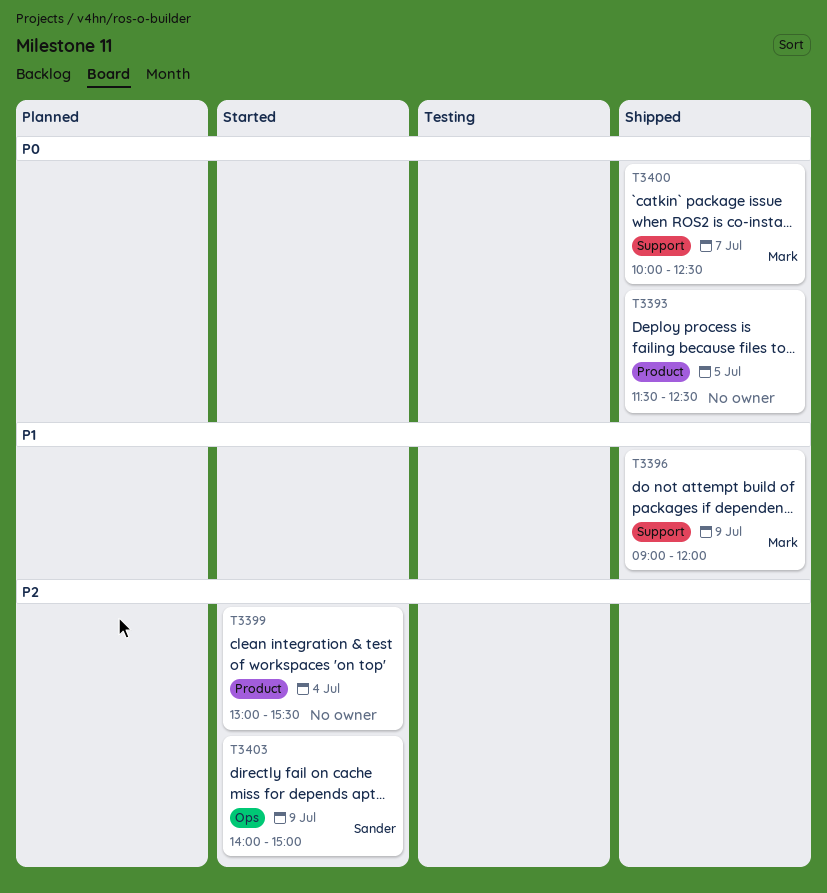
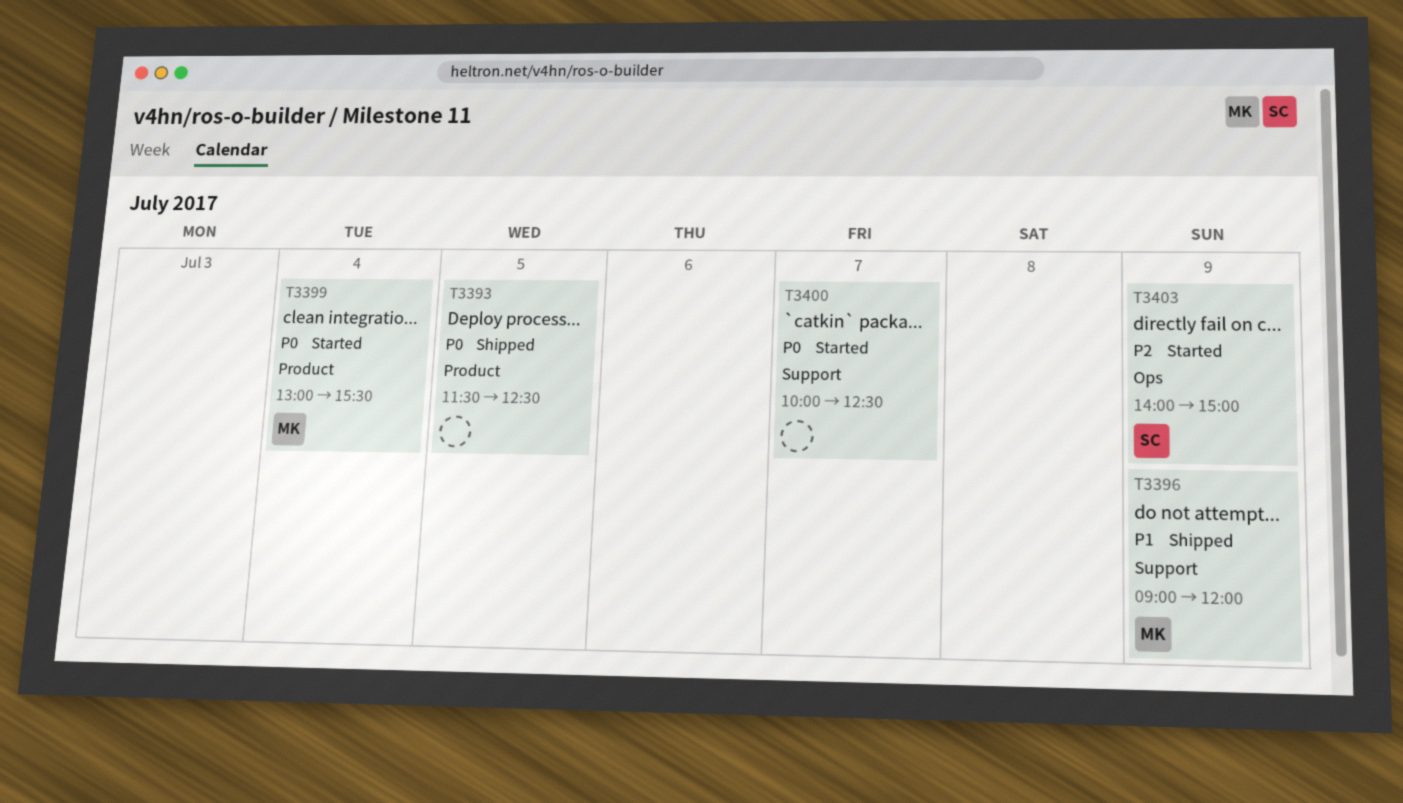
T3399, owner: none -> Mark
T3399, priority: P2 -> P0
T3400, status: Shipped -> Started
T3400, owner: Mark -> none

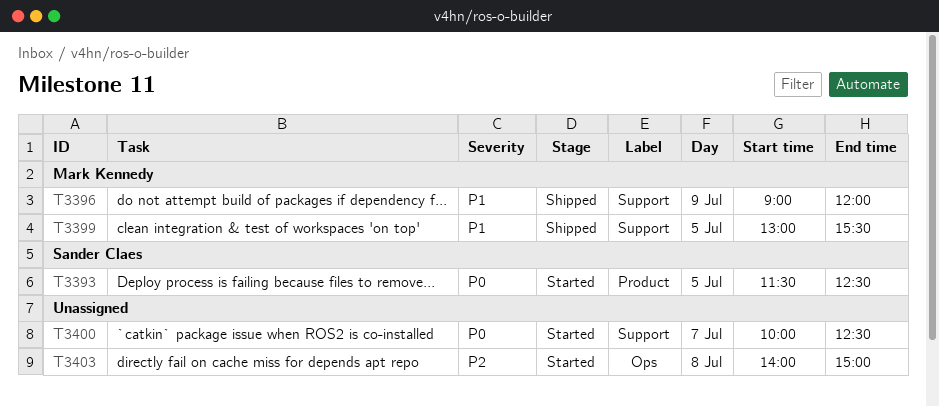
T3393, status: Shipped -> Started
T3393, owner: none -> Sander Claes
T3399, status: Started -> Shipped
T3399, priority: P0 -> P1
T3399, label: Product -> Support
T3399, day: Jul 4 -> Jul 5
T3403, owner: Sander Claes -> none
T3403, day: Jul 9 -> Jul 8

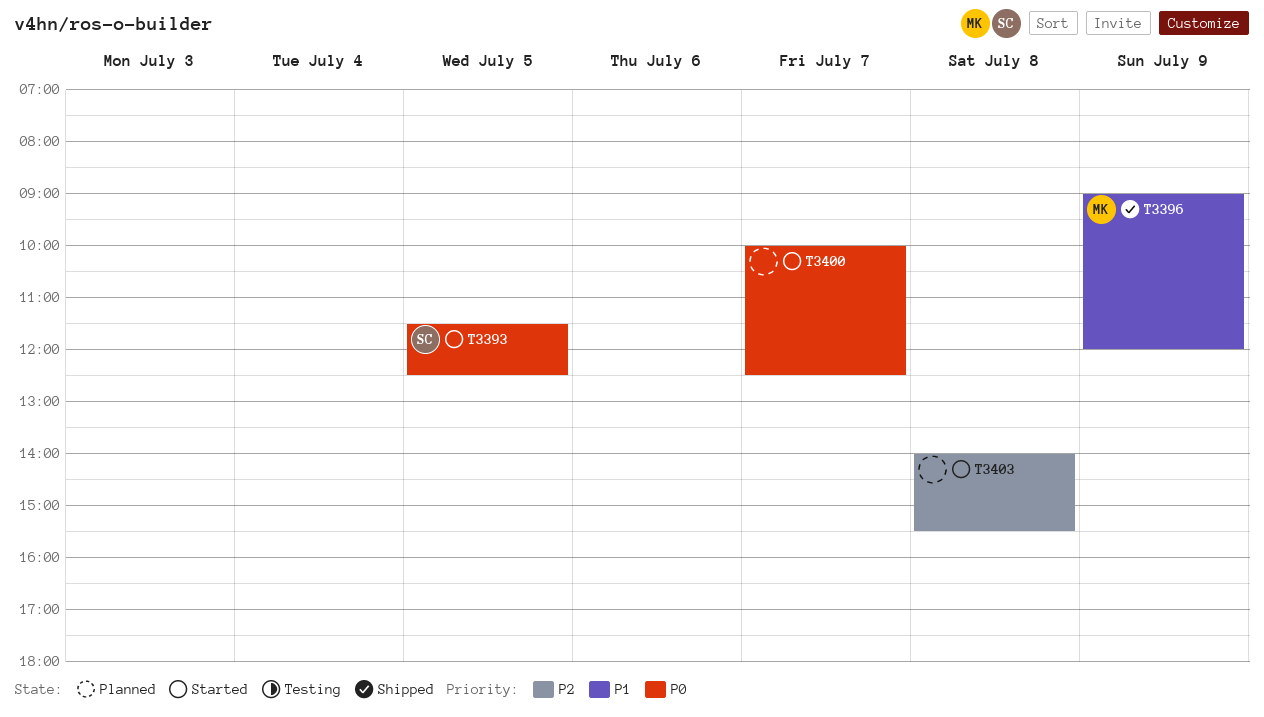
T3399: present -> none
T3403, ends: 15:00 -> 15:30

